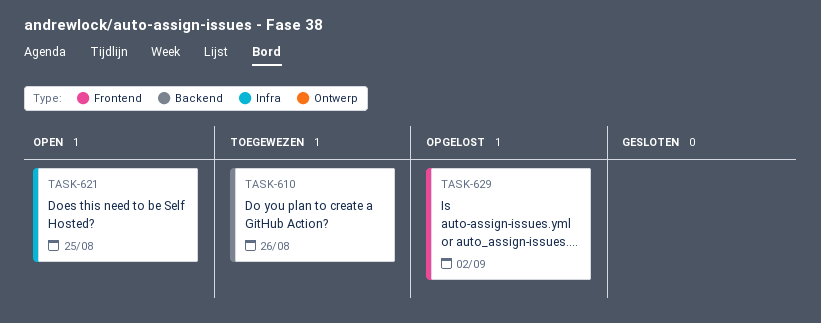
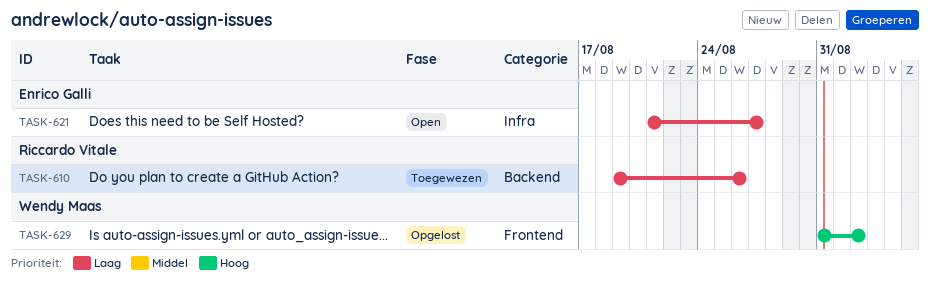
TASK-621, due: Aug 25 -> Aug 27

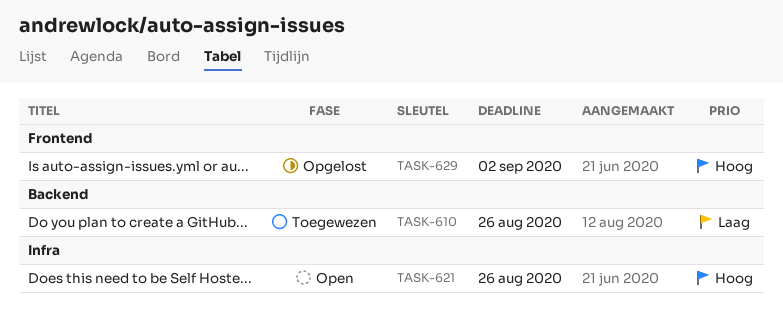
TASK-621, priority: Laag -> Hoog
TASK-621, due: Aug 27 -> Aug 26

